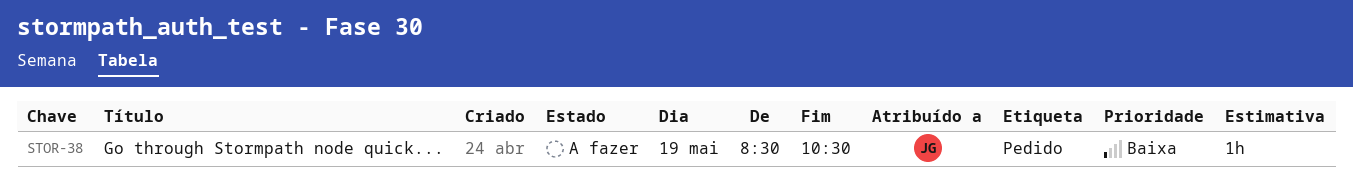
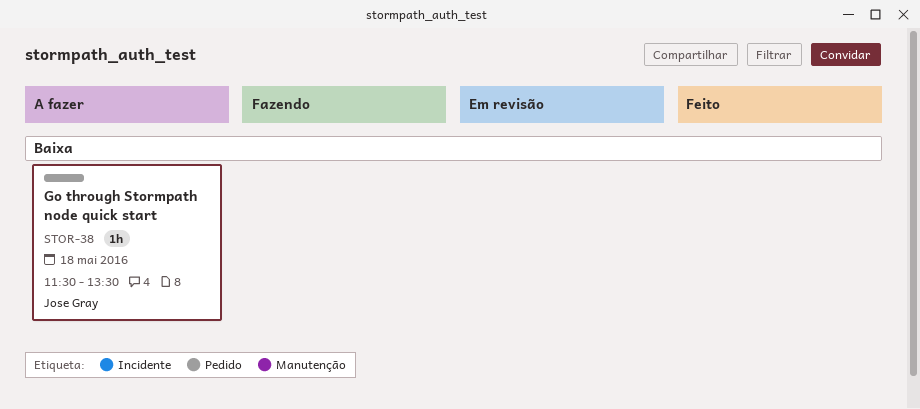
STOR-38, day: May 19 -> May 18
STOR-38, begins: 08:30 -> 11:30
STOR-38, ends: 10:30 -> 13:30

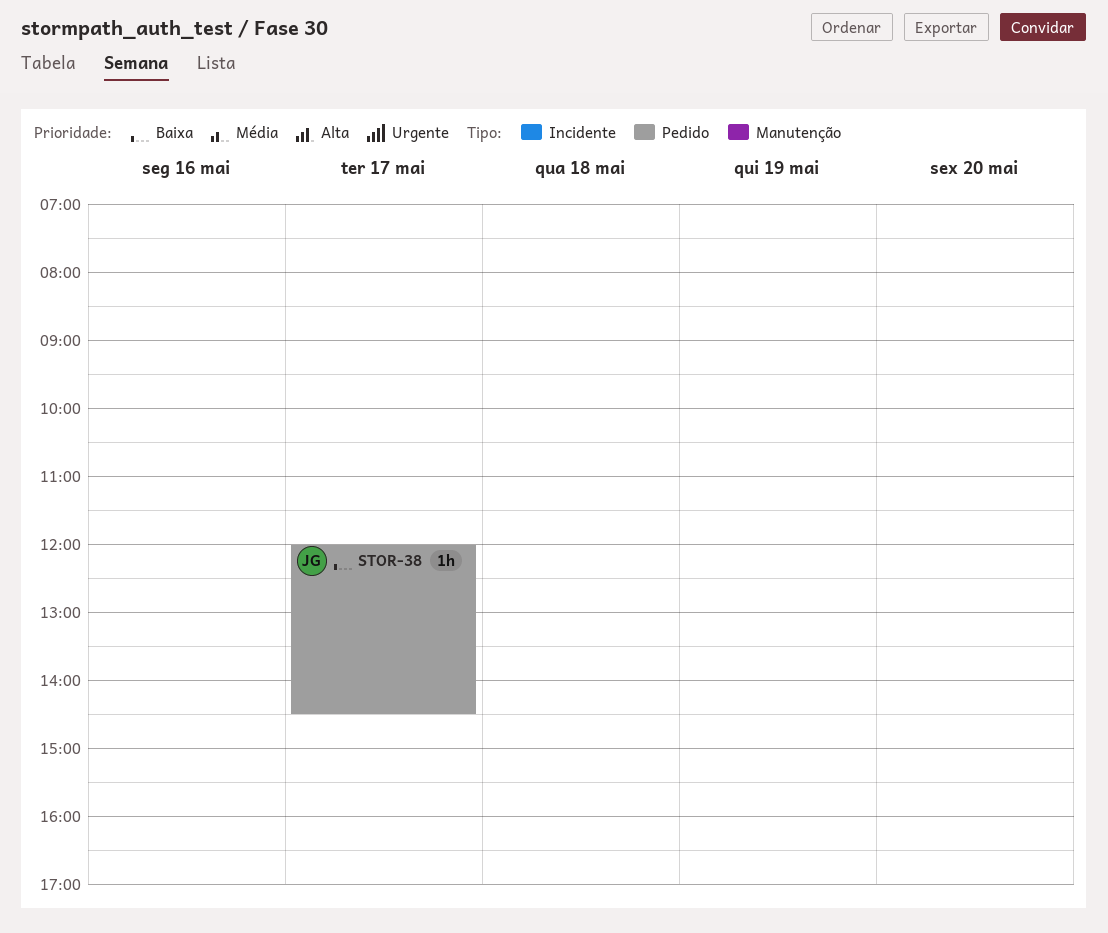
STOR-38, day: May 18 -> May 17
STOR-38, begins: 11:30 -> 12:00
STOR-38, ends: 13:30 -> 14:30

